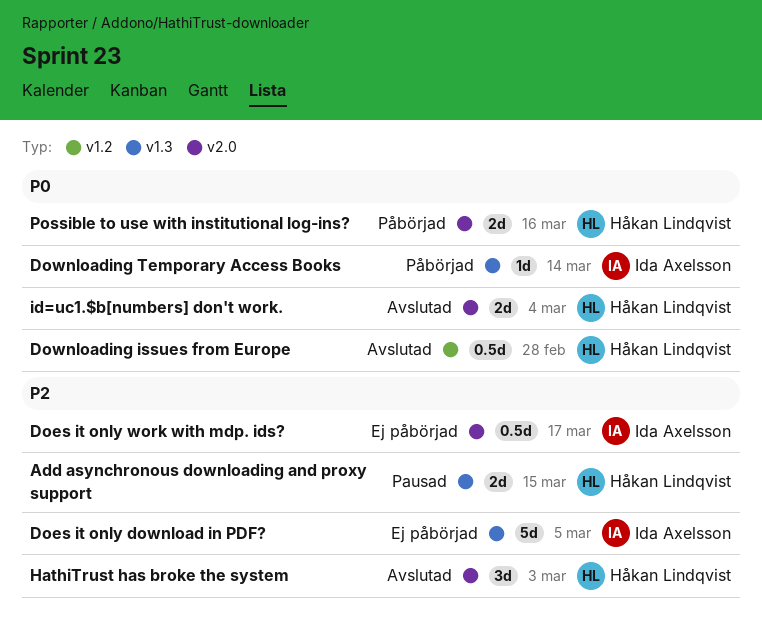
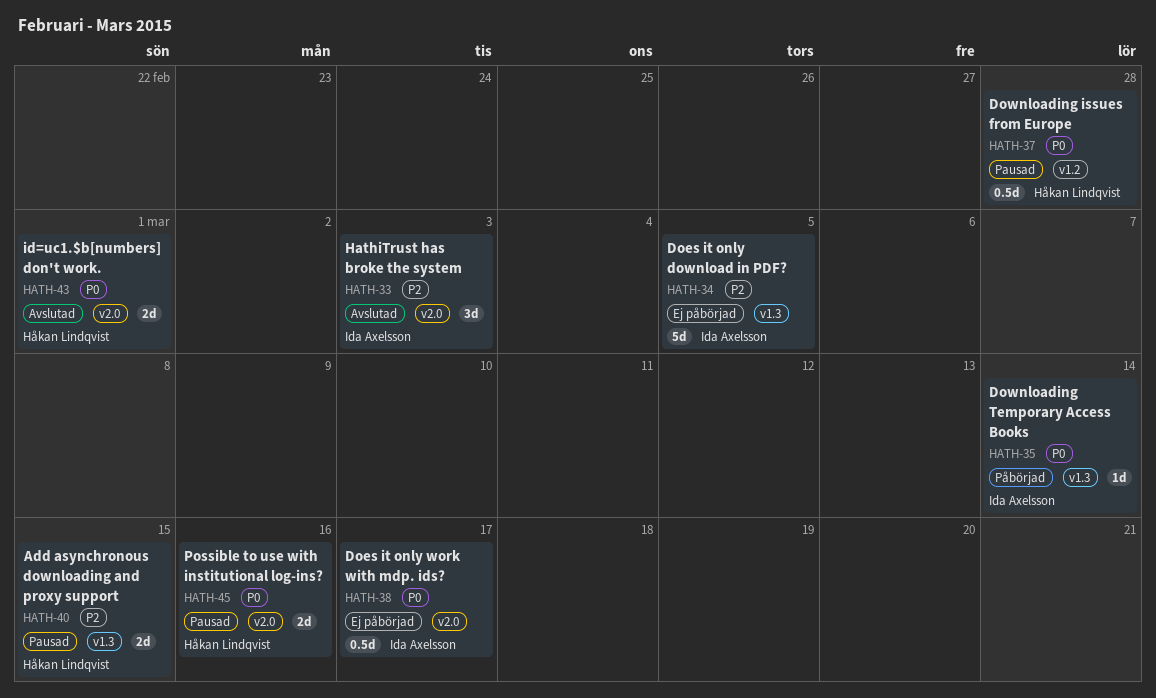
Does it only work with mdp. ids?, priority: P2 -> P0
Downloading issues from Europe, status: Avslutad -> Pausad
HathiTrust has broke the system, owner: Håkan Lindqvist -> Ida Axelsson
id=uc1.$b[numbers] don't work., due: Mar 4 -> Mar 1
Possible to use with institutional log-ins?, status: Påbörjad -> Pausad

